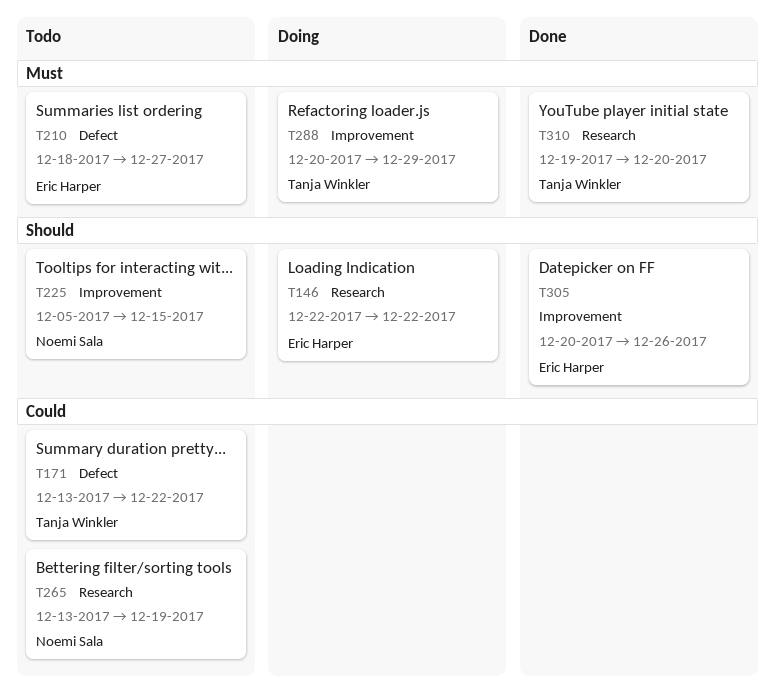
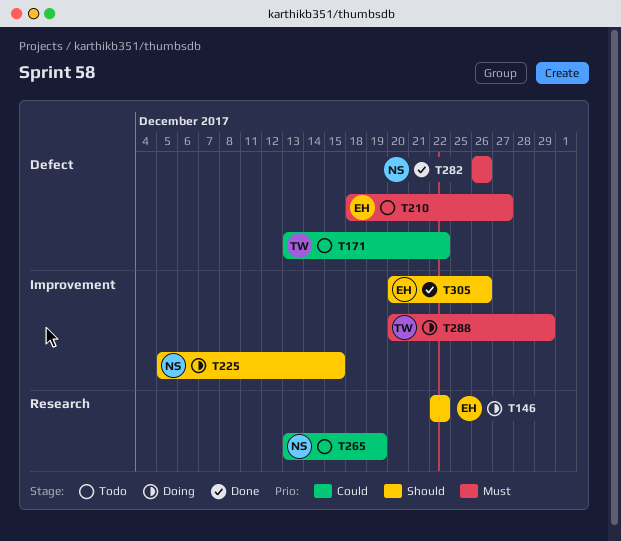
T225, status: Todo -> Doing
T282: none -> present
T310: present -> none

